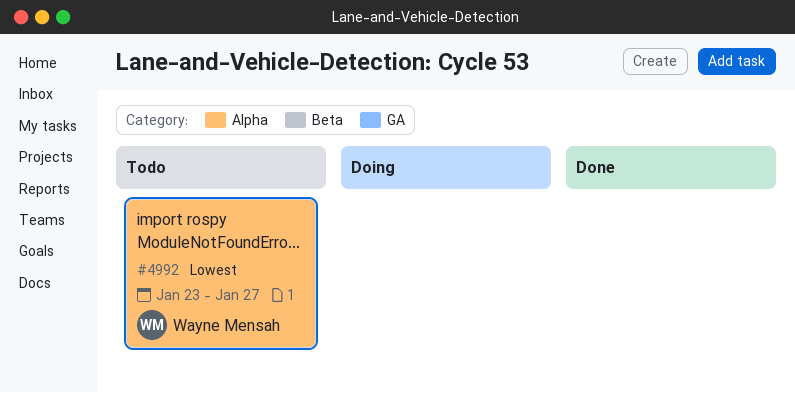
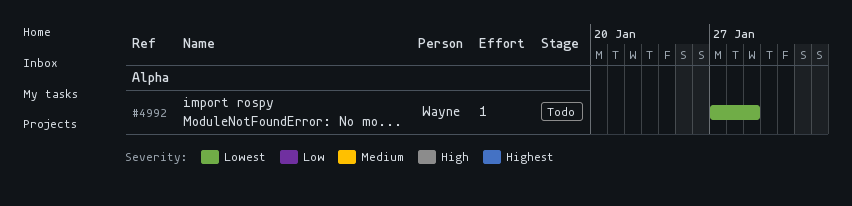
#4992, start: Jan 23 -> Jan 27
#4992, due: Jan 27 -> Jan 29

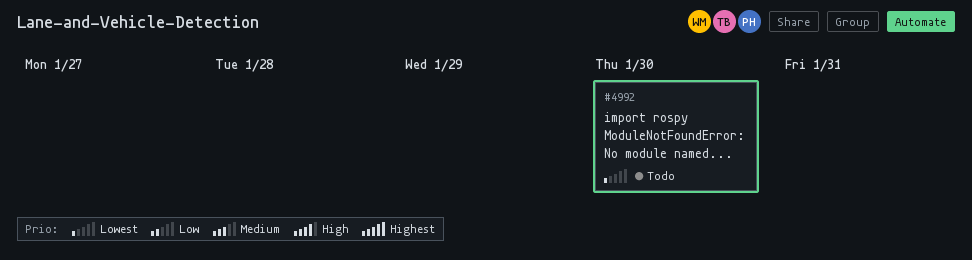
#4992, due: Jan 29 -> Jan 30

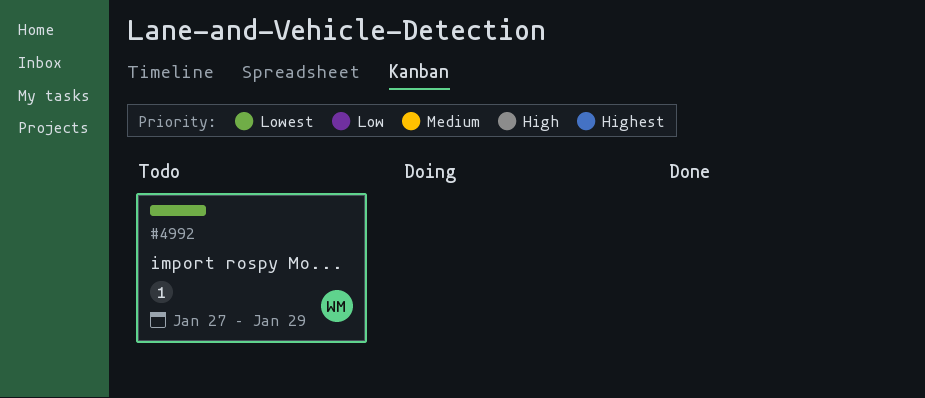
#4992, due: Jan 30 -> Jan 29

